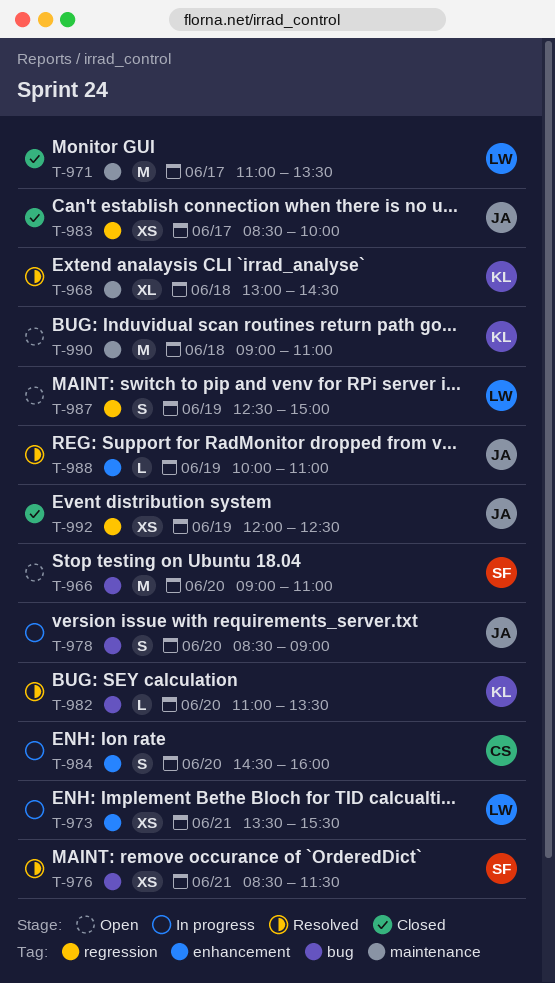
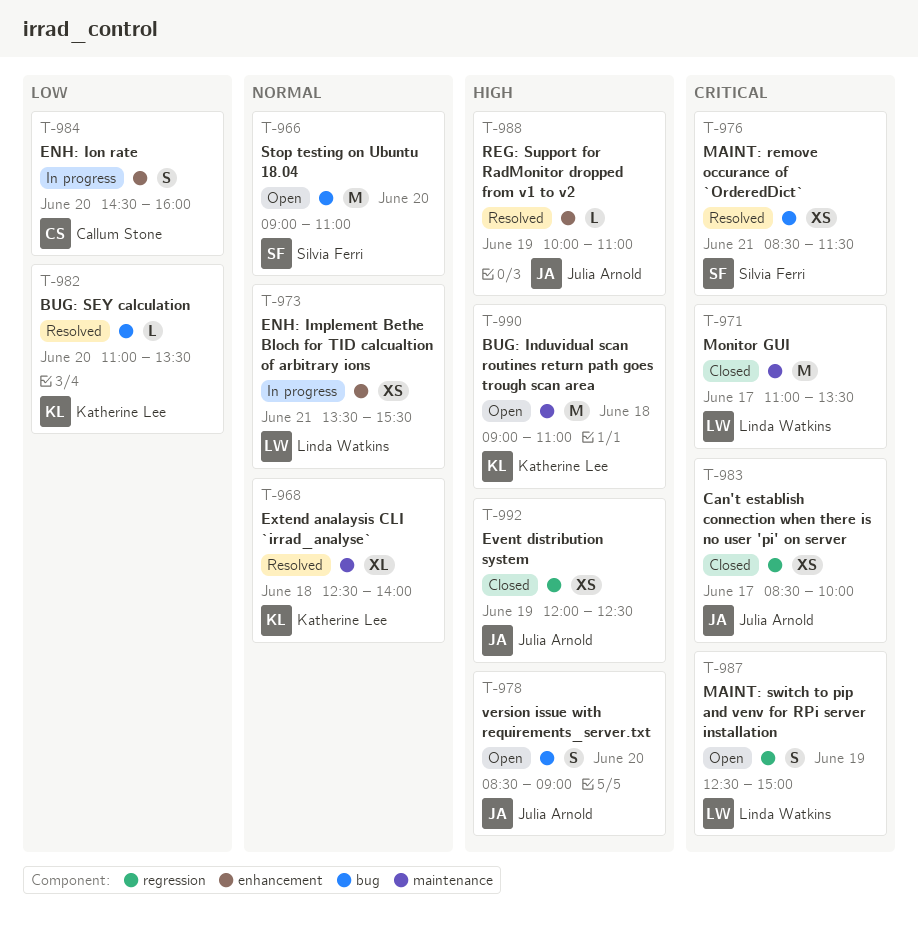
T-968, begins: 13:00 -> 12:30
T-968, ends: 14:30 -> 14:00
T-978, status: In progress -> Open

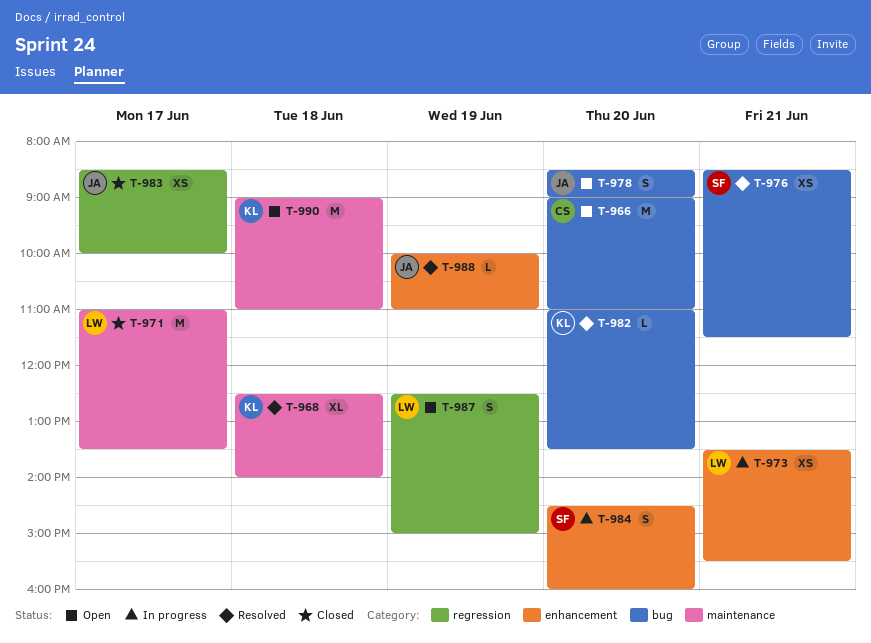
T-966, owner: Silvia Ferri -> Callum Stone
T-984, owner: Callum Stone -> Silvia Ferri
T-992: present -> none

